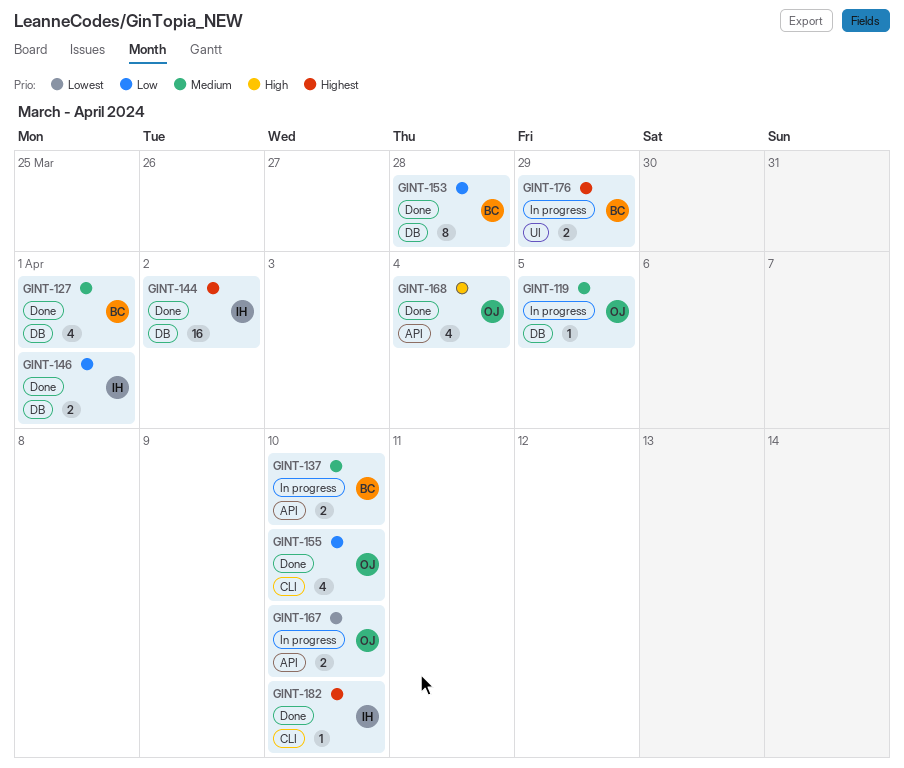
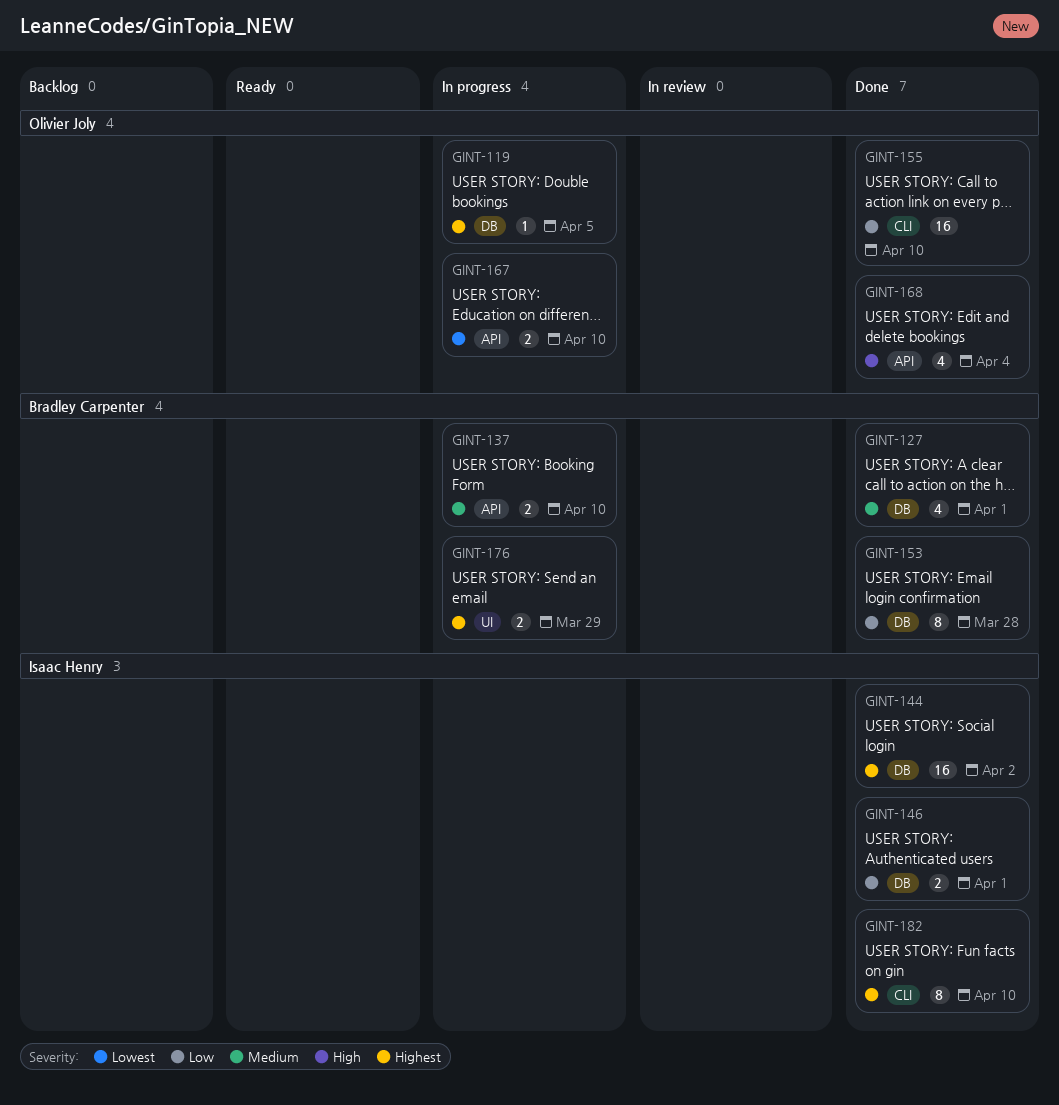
GINT-119, priority: Medium -> Highest
GINT-155, estimate: 4 -> 16
GINT-182, estimate: 1 -> 8

